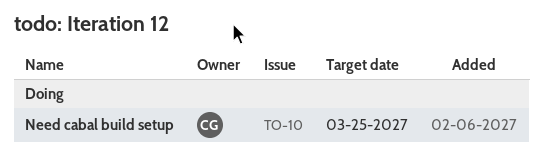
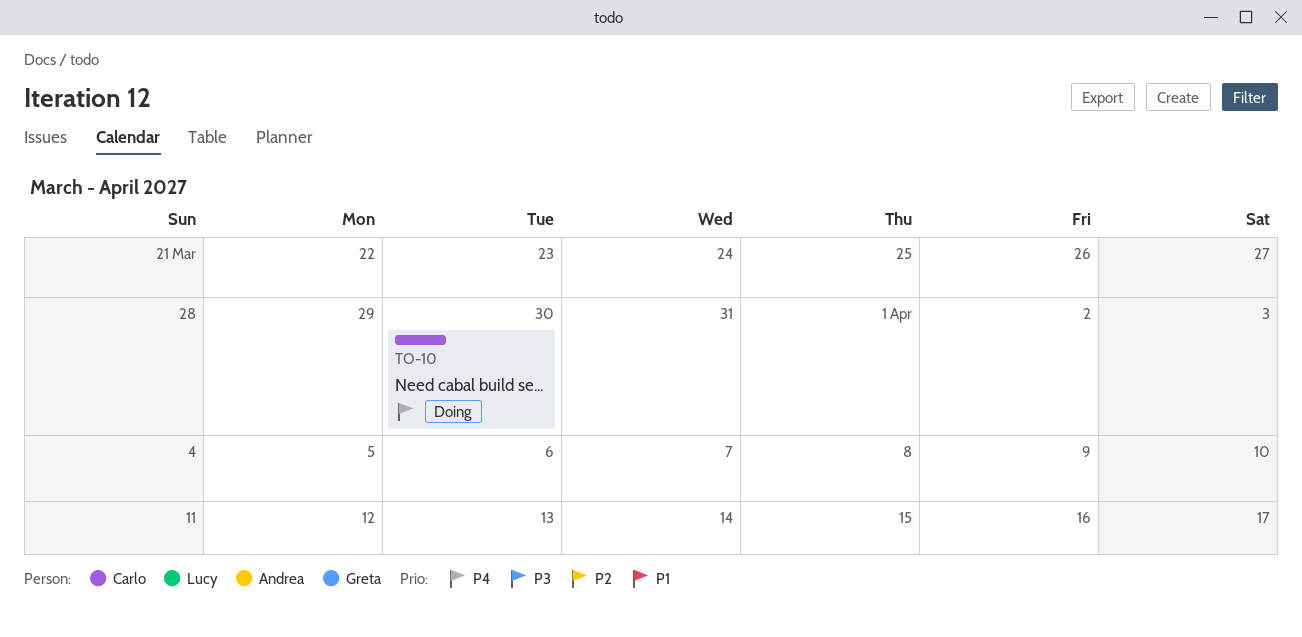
TO-10, due: Mar 25 -> Mar 30

